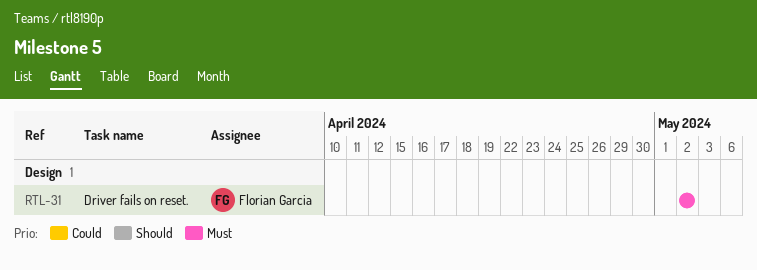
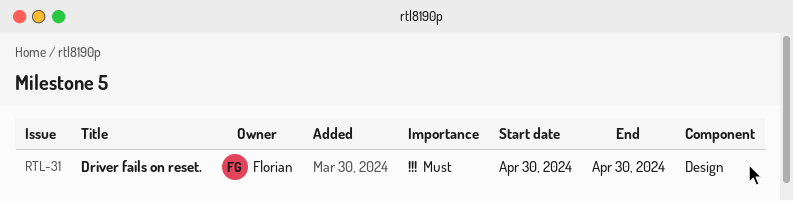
RTL-31, start: May 2 -> Apr 30
RTL-31, due: May 2 -> Apr 30

